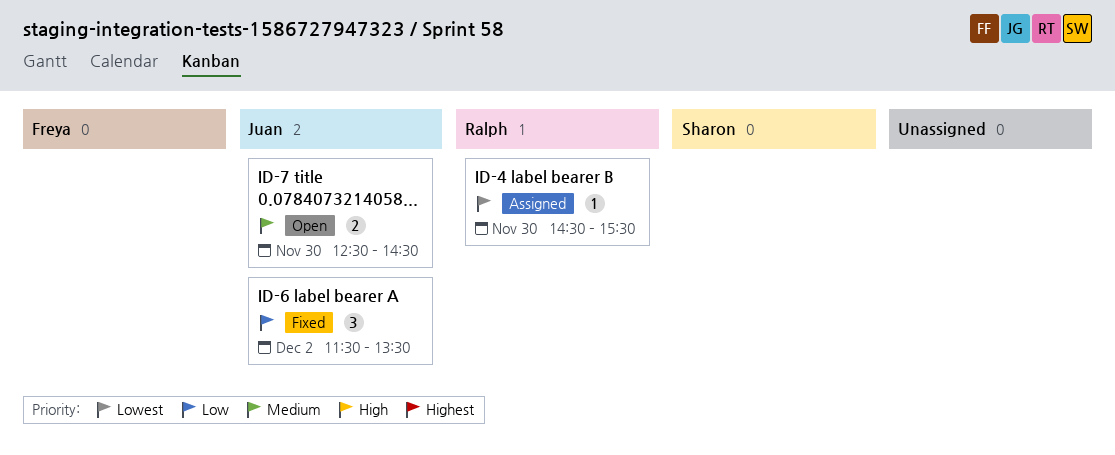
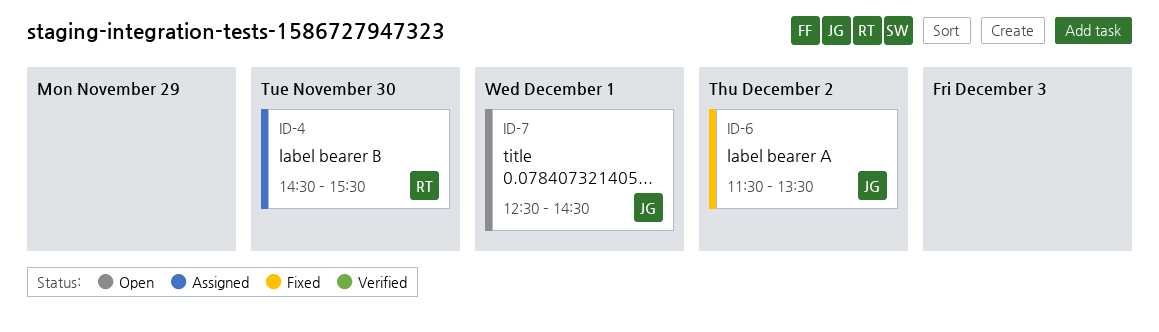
ID-7, day: Nov 30 -> Dec 1

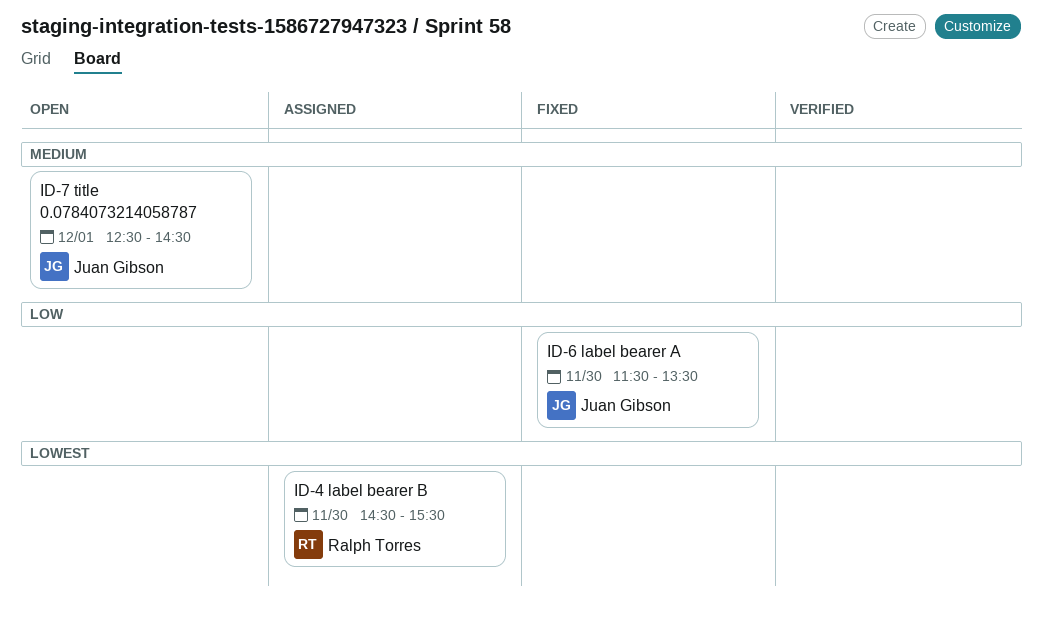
ID-6, day: Dec 2 -> Nov 30

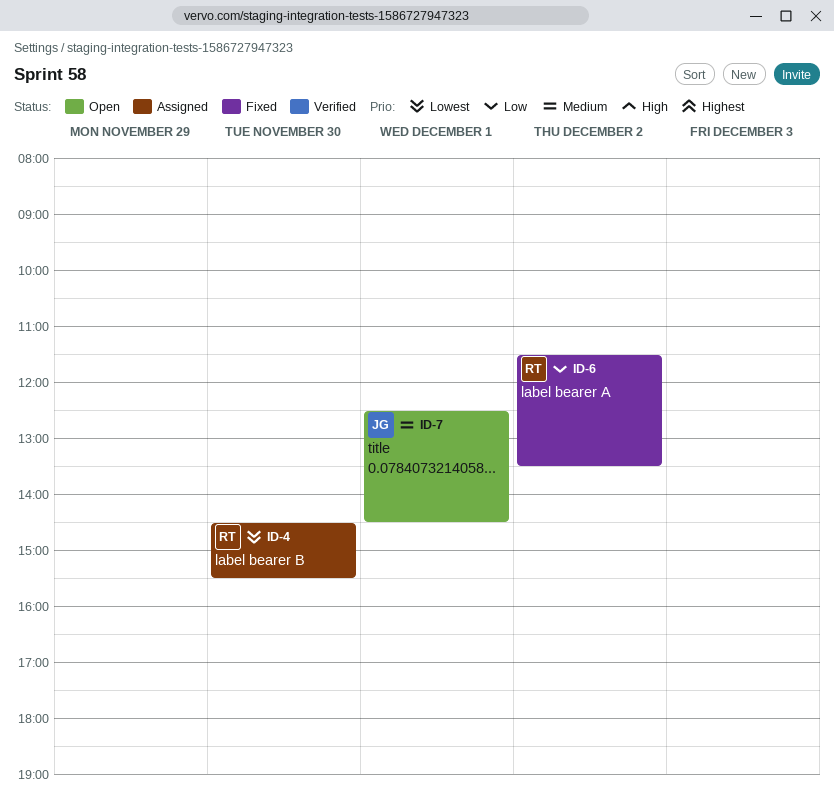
ID-6, owner: Juan Gibson -> Ralph Torres
ID-6, day: Nov 30 -> Dec 2

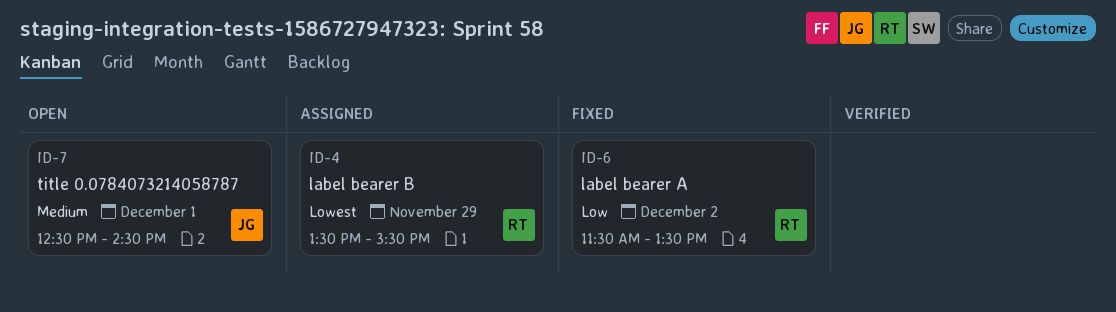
ID-4, day: Nov 30 -> Nov 29
ID-4, begins: 14:30 -> 13:30

